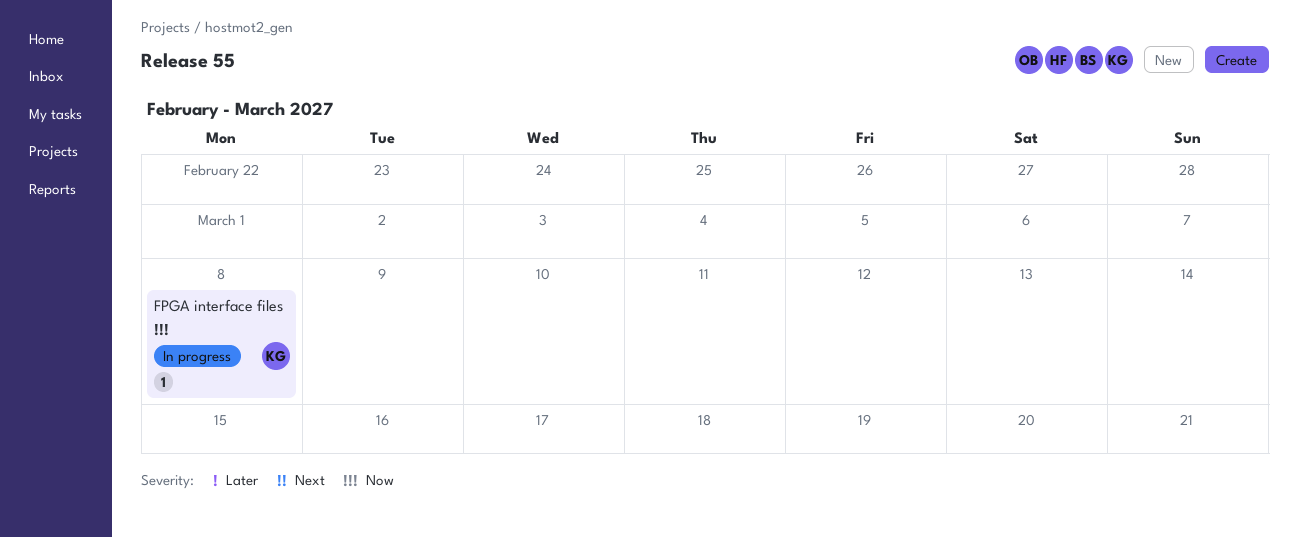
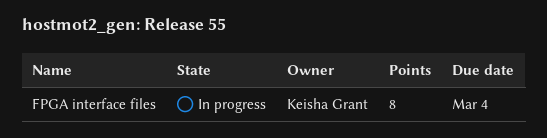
FPGA interface files, estimate: 1 -> 8
FPGA interface files, due: Mar 8 -> Mar 4

